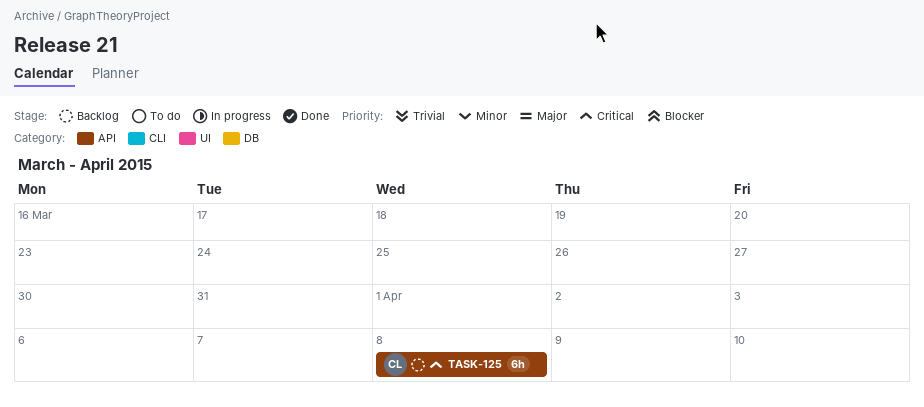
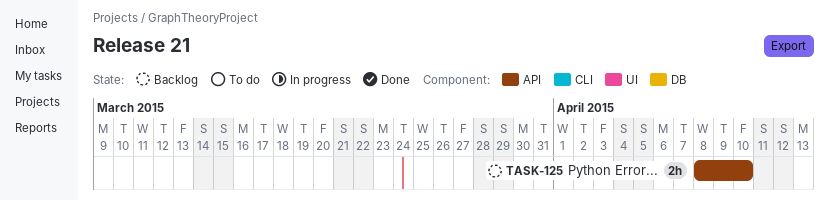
TASK-125, estimate: 6h -> 2h
TASK-125, due: Apr 8 -> Apr 10

